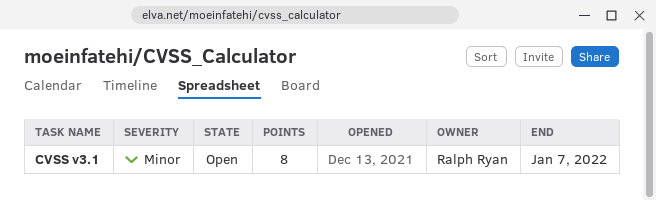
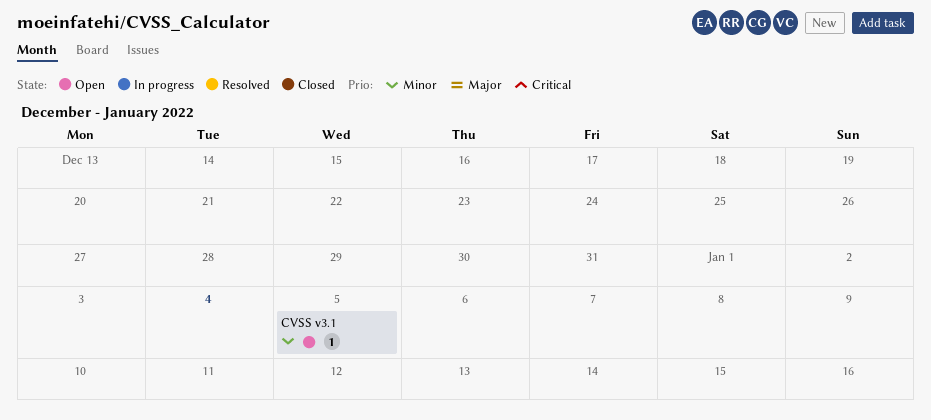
CVSS v3.1, estimate: 8 -> 1
CVSS v3.1, due: Jan 7 -> Jan 5

